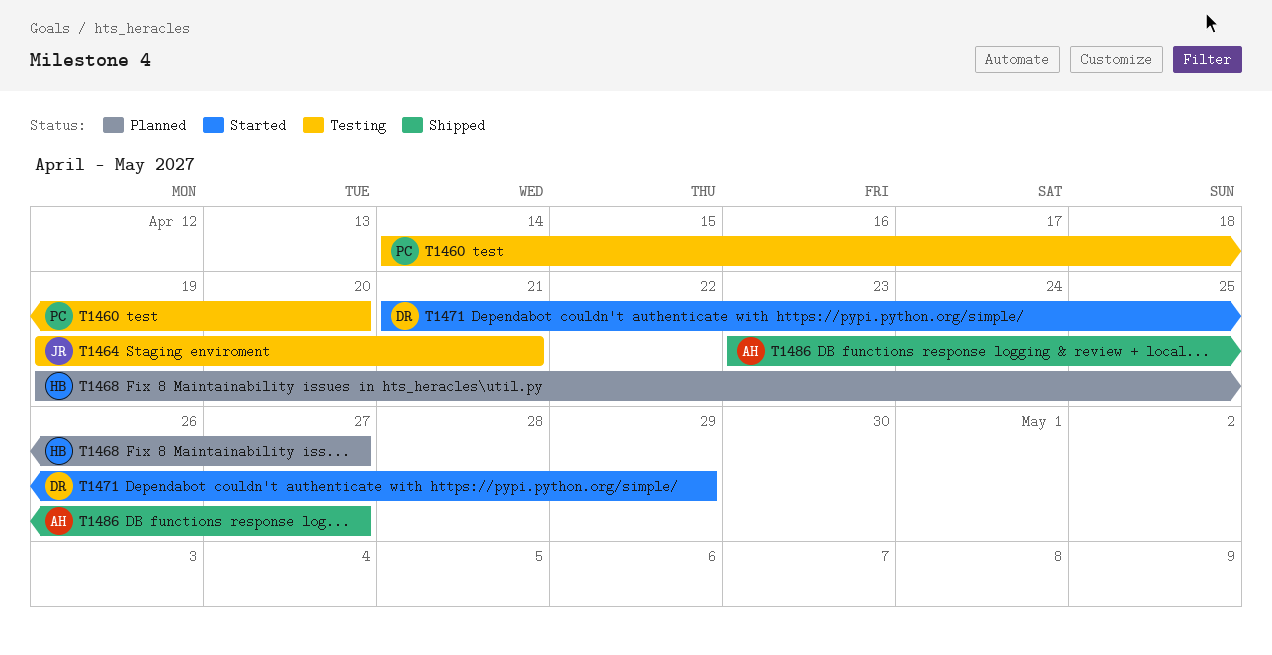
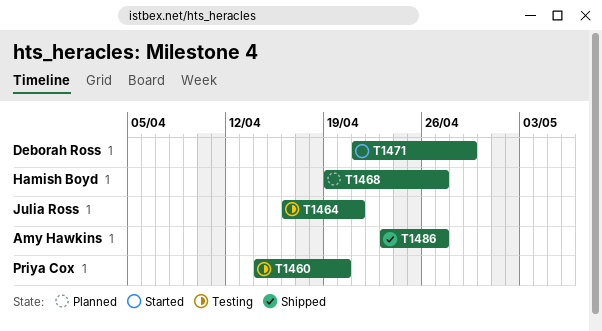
T1464, start: Apr 19 -> Apr 16

